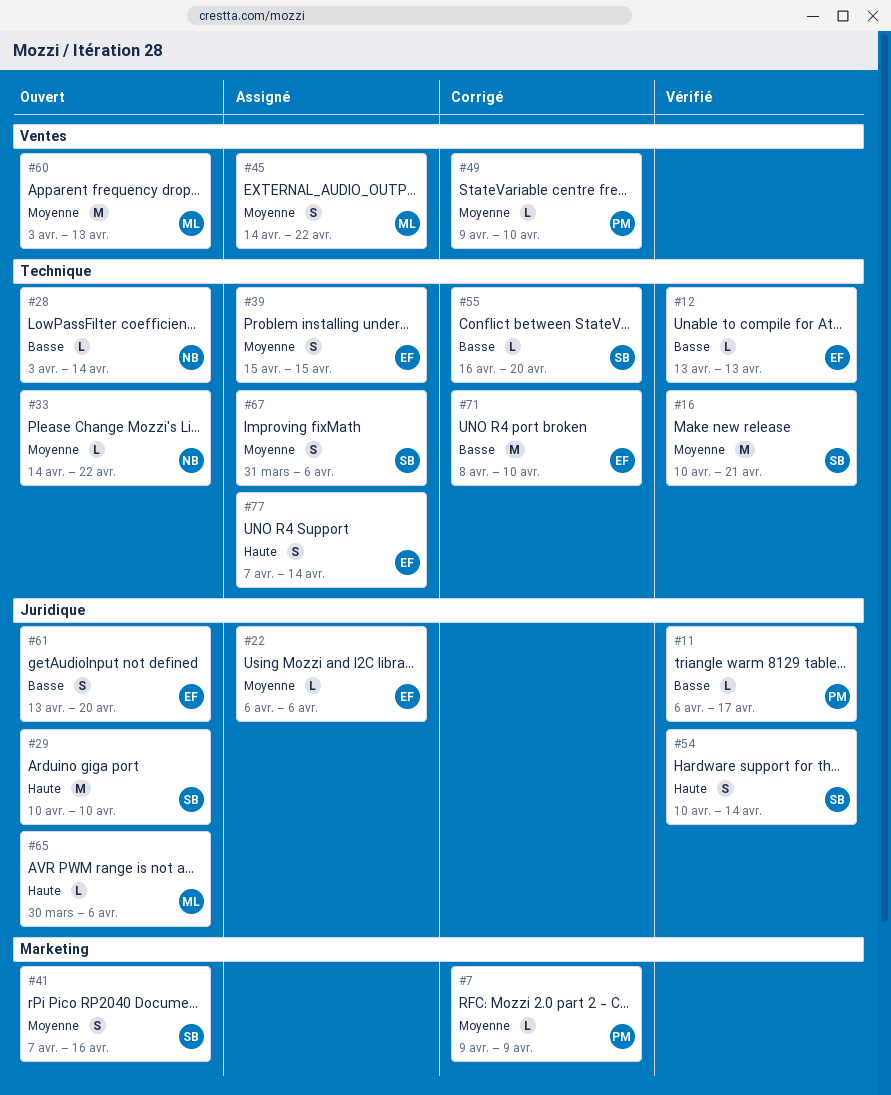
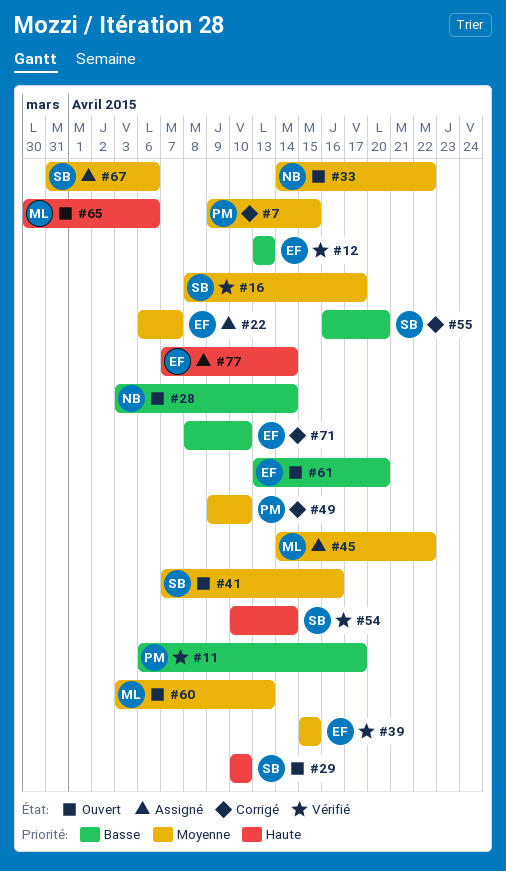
#7, due: Apr 9 -> Apr 15
#16, start: Apr 10 -> Apr 8
#16, due: Apr 21 -> Apr 17
#22, due: Apr 6 -> Apr 7
#39, status: Assigné -> Vérifié

